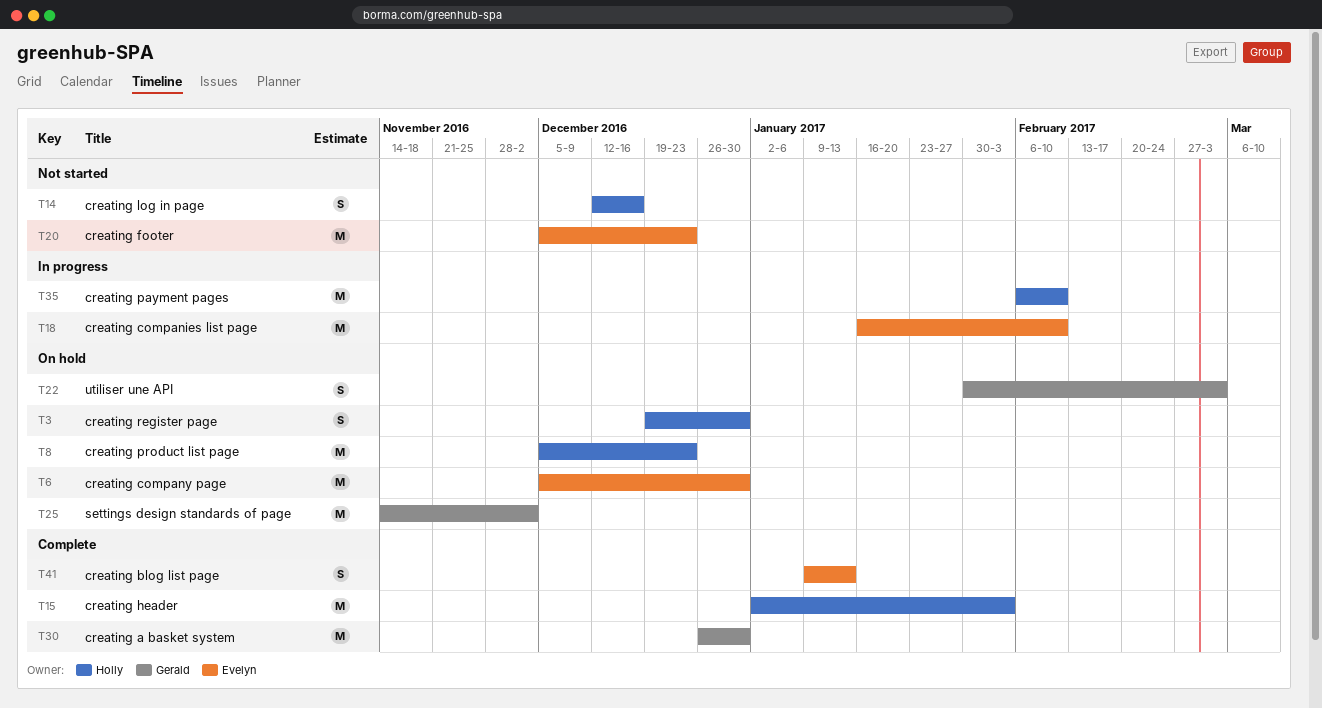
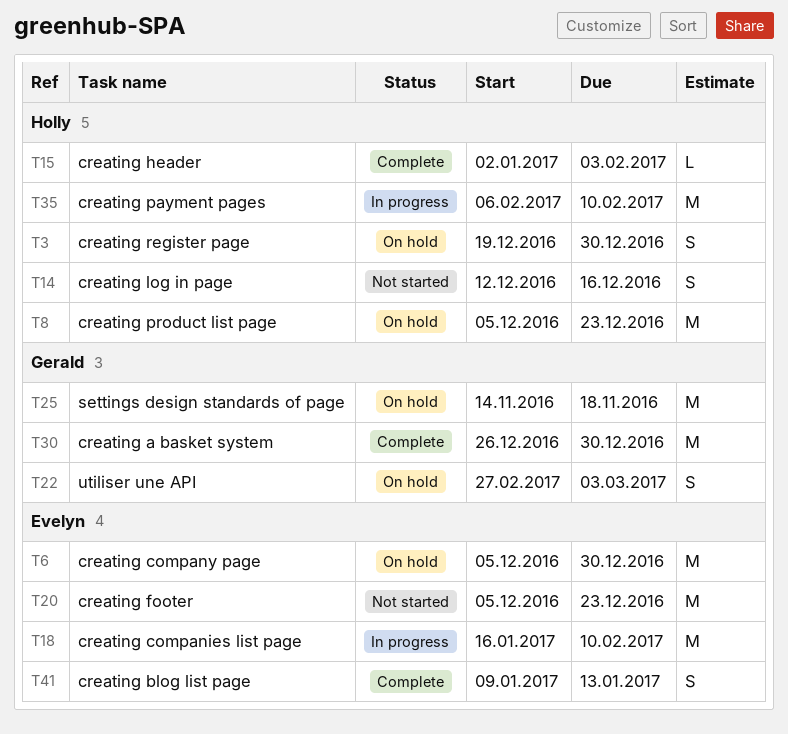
T15, estimate: M -> L
T22, start: Jan 30 -> Feb 27
T25, due: Dec 2 -> Nov 18

